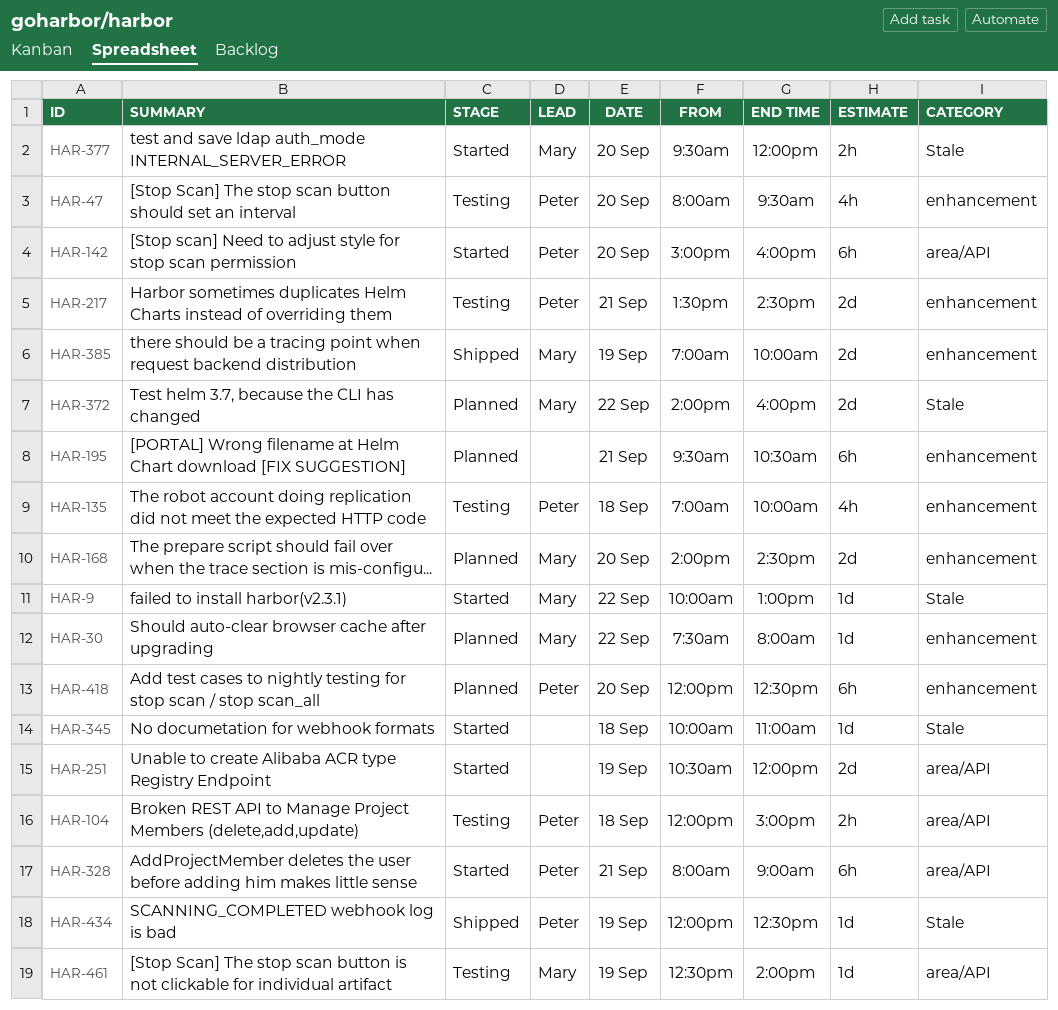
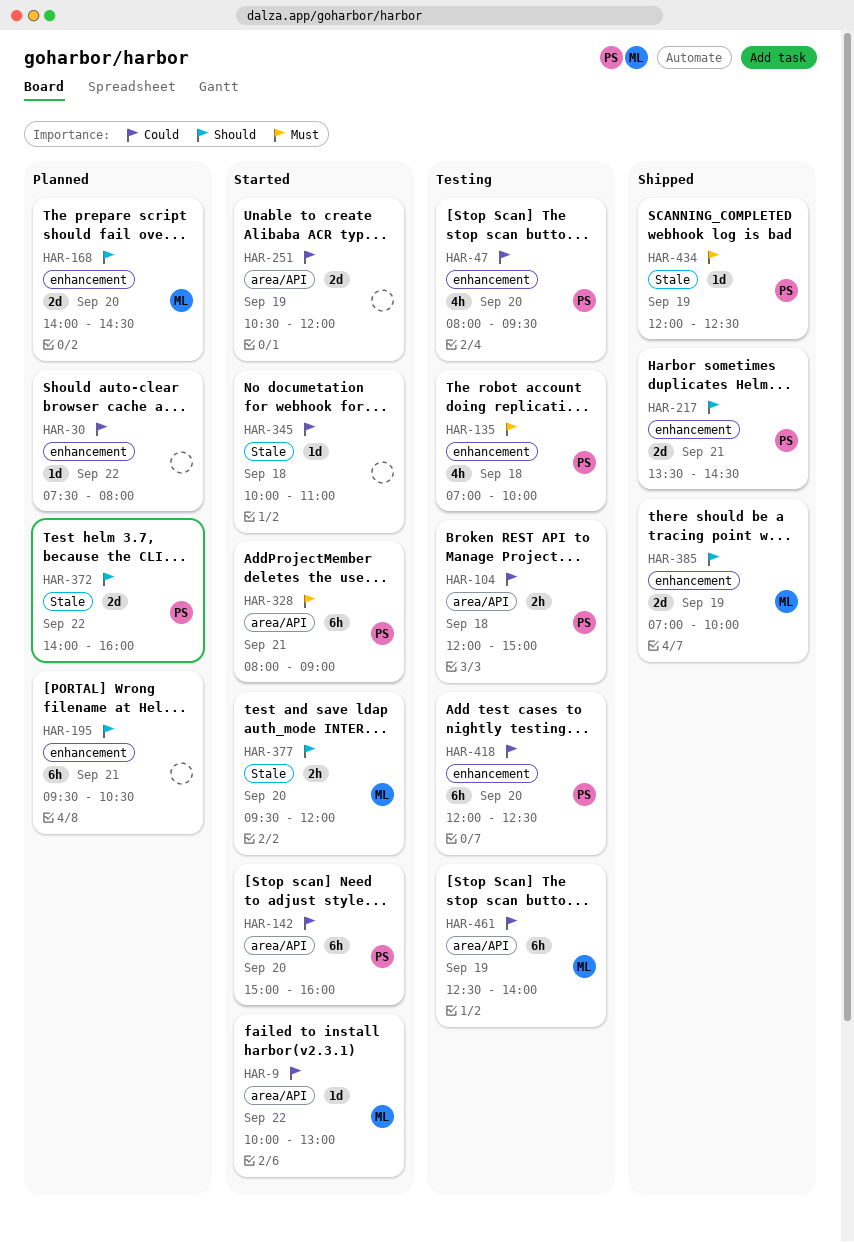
HAR-9, label: Stale -> area/API
HAR-30, owner: Mary -> none
HAR-217, status: Testing -> Shipped
HAR-372, owner: Mary -> Peter
HAR-418, status: Planned -> Testing
HAR-461, estimate: 1d -> 6h

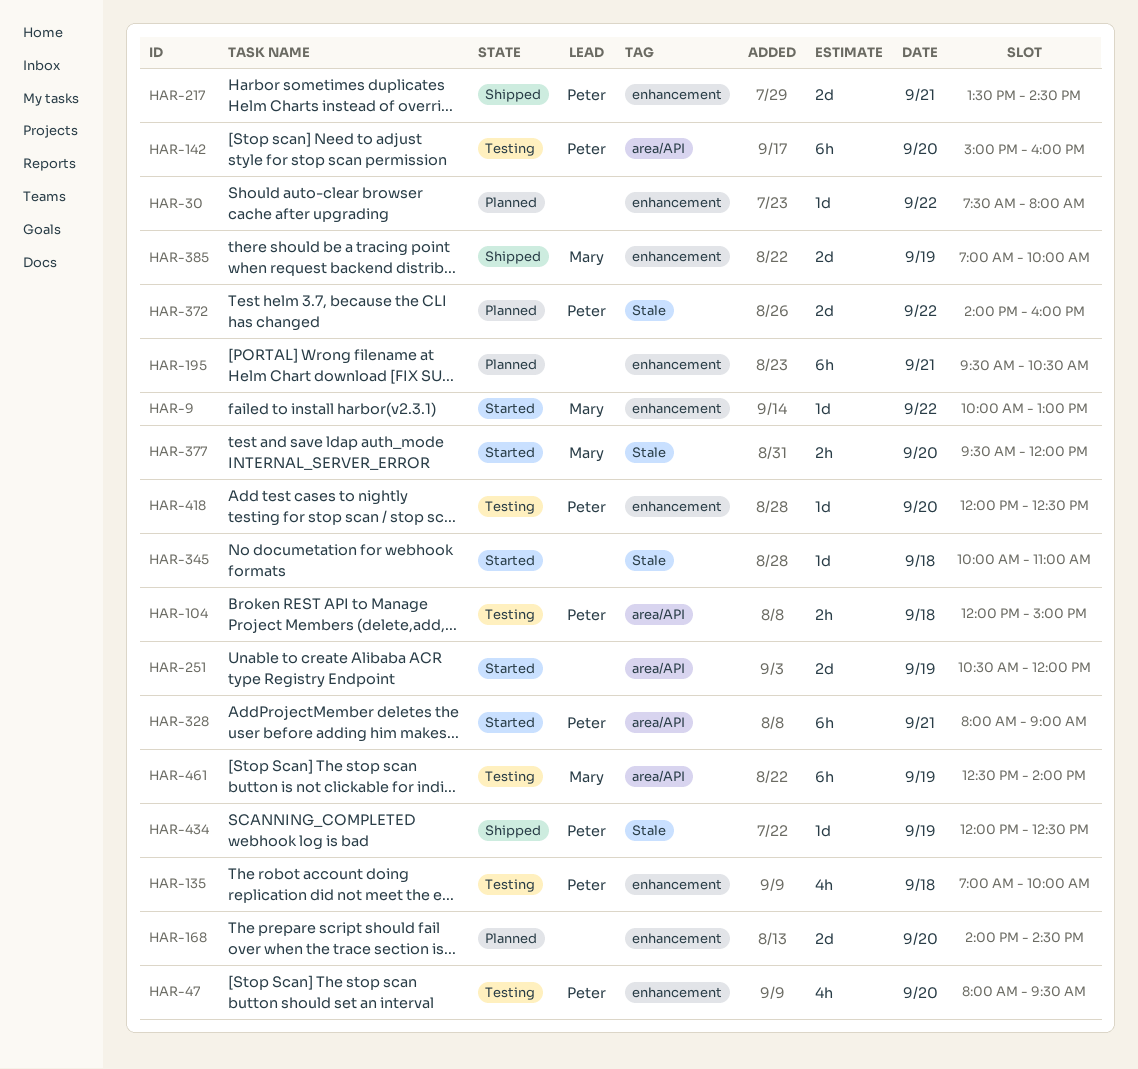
HAR-9, label: area/API -> enhancement
HAR-142, status: Started -> Testing
HAR-168, owner: Mary -> none
HAR-418, estimate: 6h -> 1d

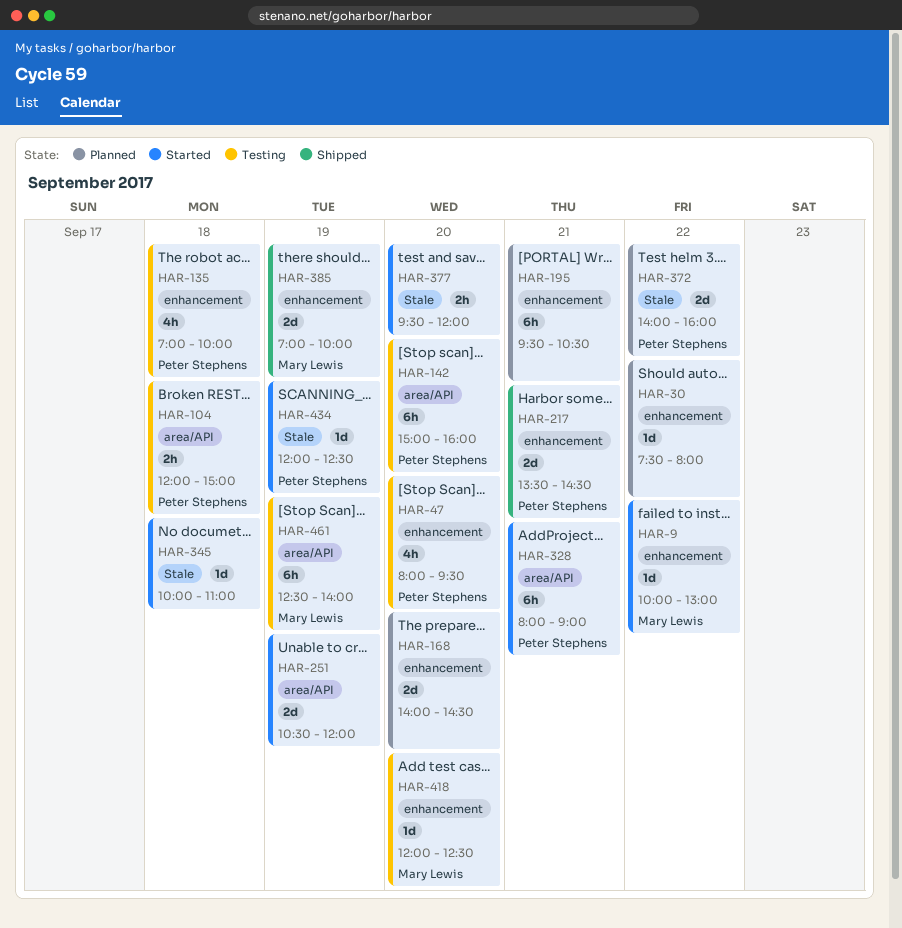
HAR-377, owner: Mary Lewis -> none
HAR-418, owner: Peter Stephens -> Mary Lewis
HAR-434, status: Shipped -> Started

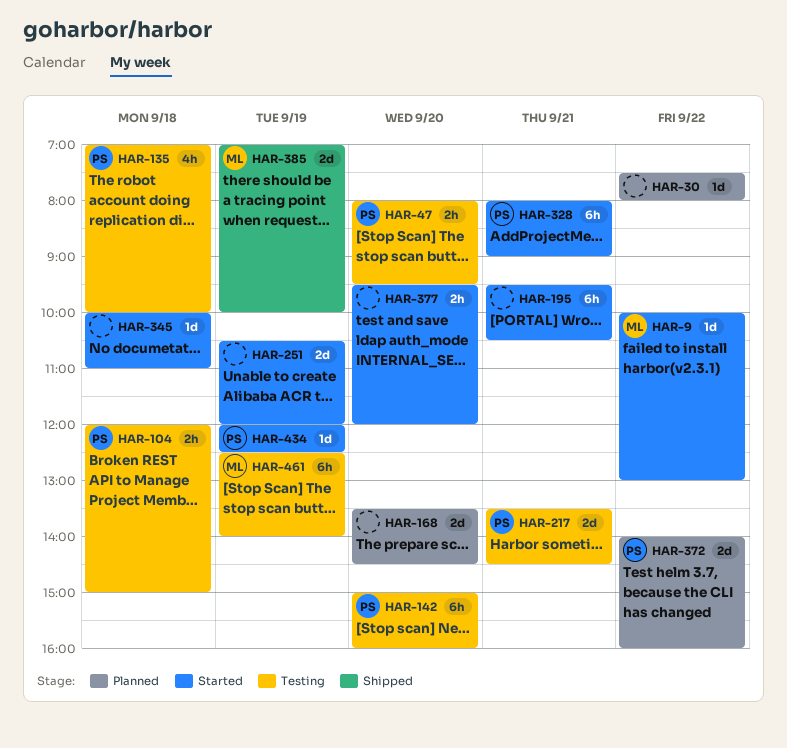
HAR-47, estimate: 4h -> 2h
HAR-168, begins: 14:00 -> 13:30
HAR-195, status: Planned -> Started
HAR-217, status: Shipped -> Testing
HAR-418: present -> none

